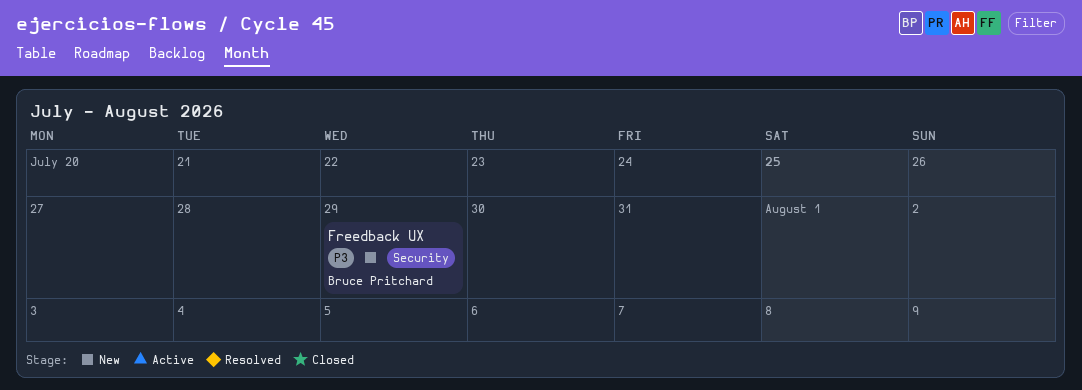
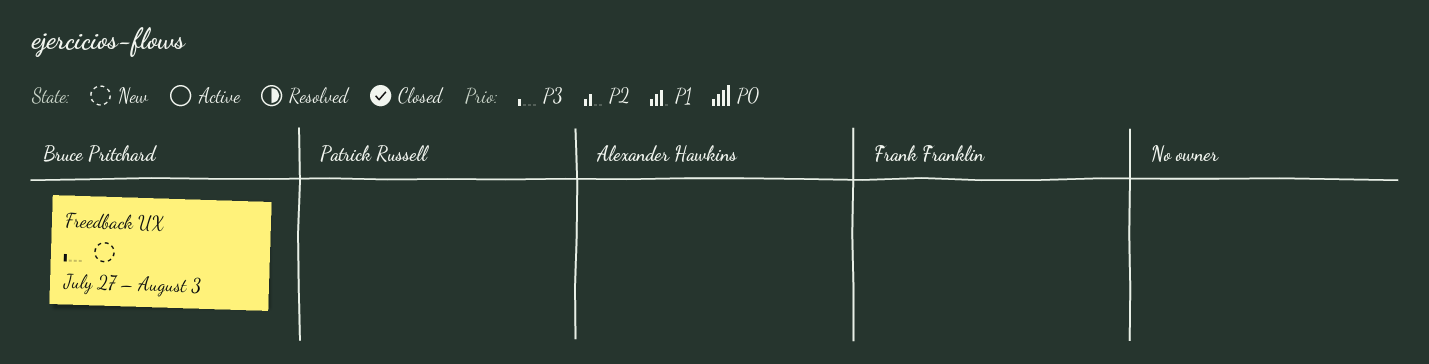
Freedback UX, due: Jul 29 -> Aug 3

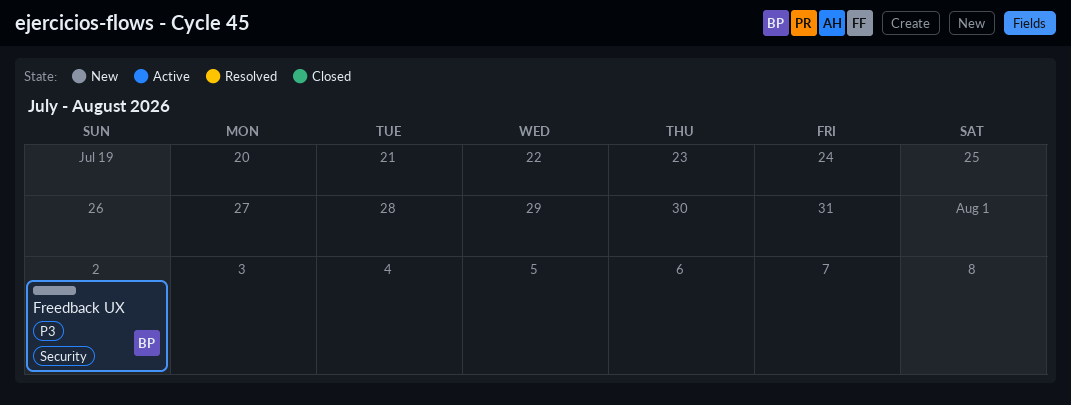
Freedback UX, due: Aug 3 -> Aug 2

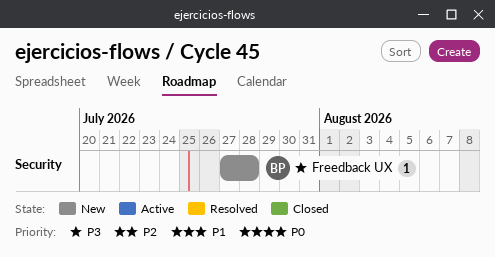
Freedback UX, due: Aug 2 -> Jul 28

